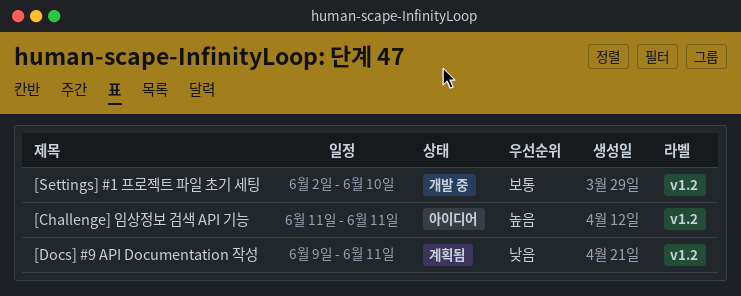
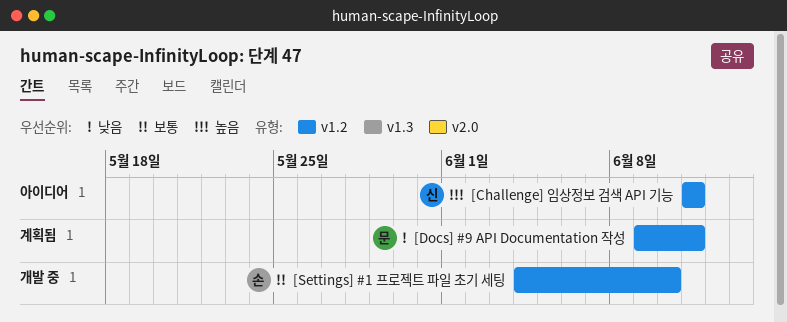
[Settings] #1 프로젝트 파일 초기 세팅, start: Jun 2 -> Jun 4

